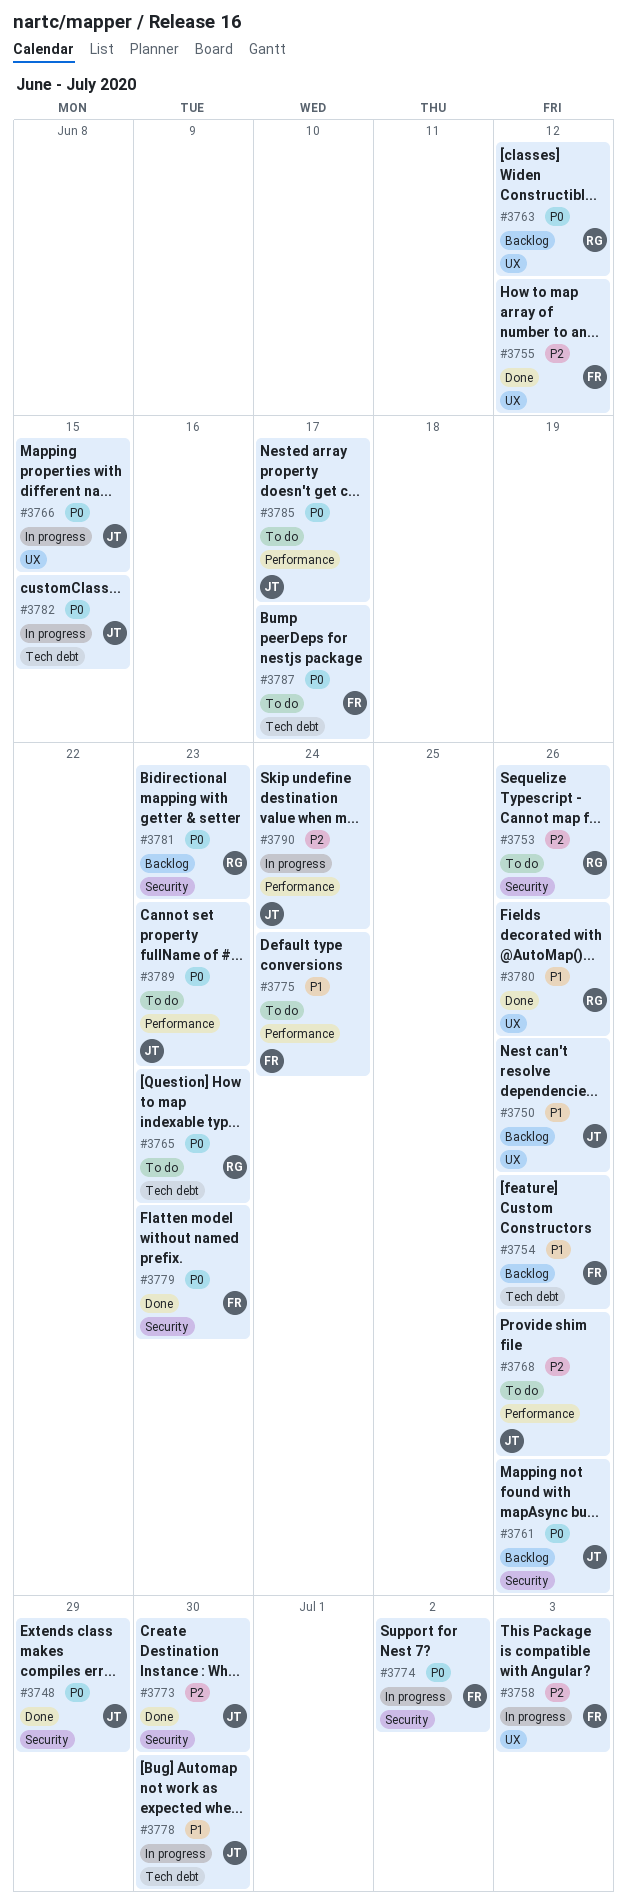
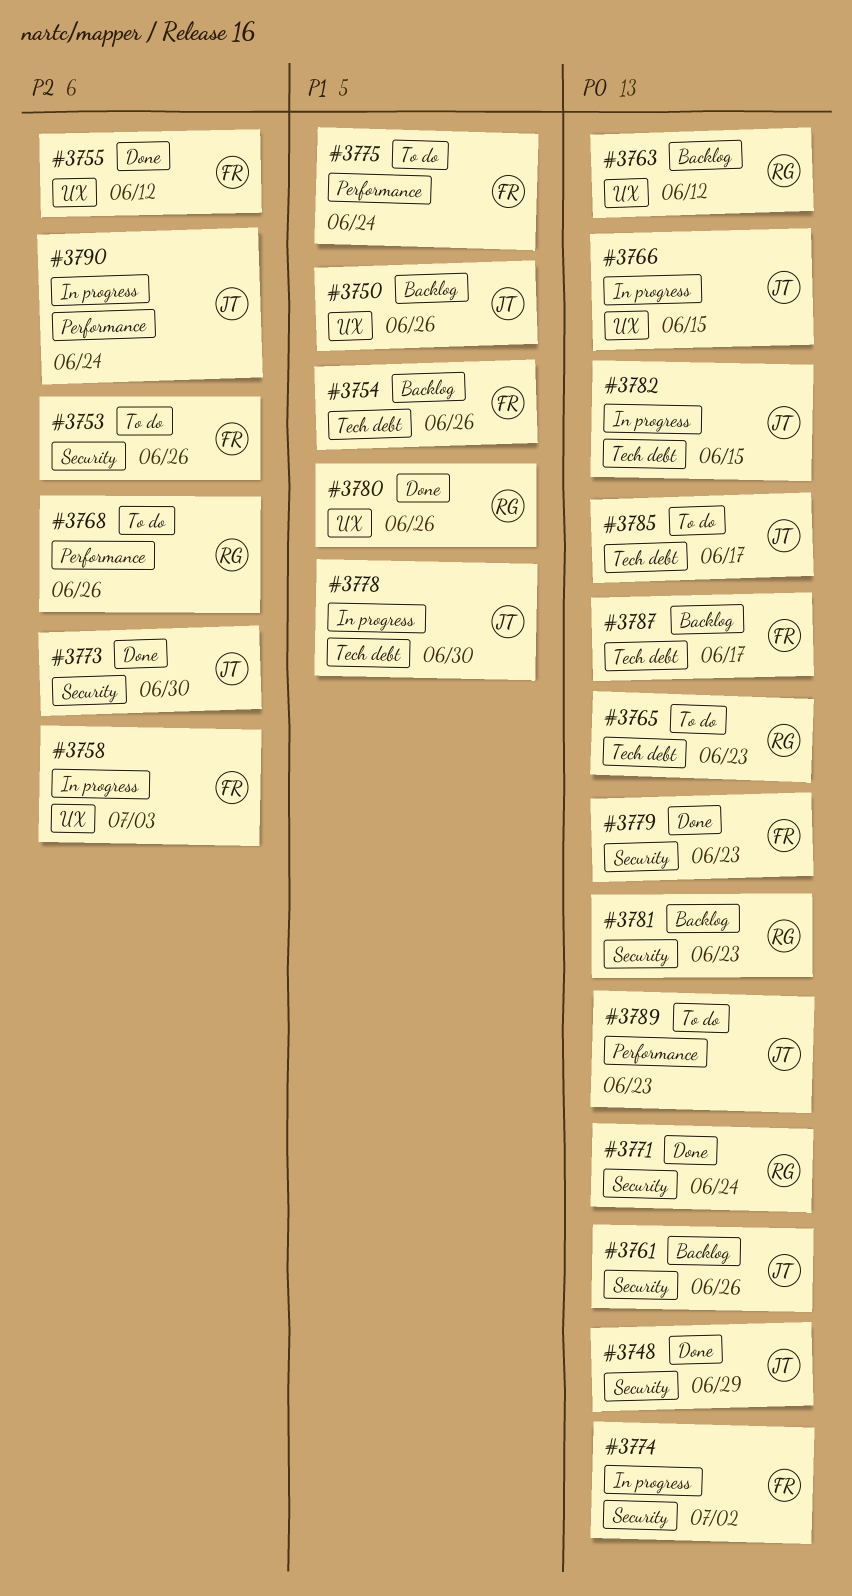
#3753, owner: RG -> FR
#3768, owner: JT -> RG
#3771: none -> present
#3785, label: Performance -> Tech debt
#3787, status: To do -> Backlog

